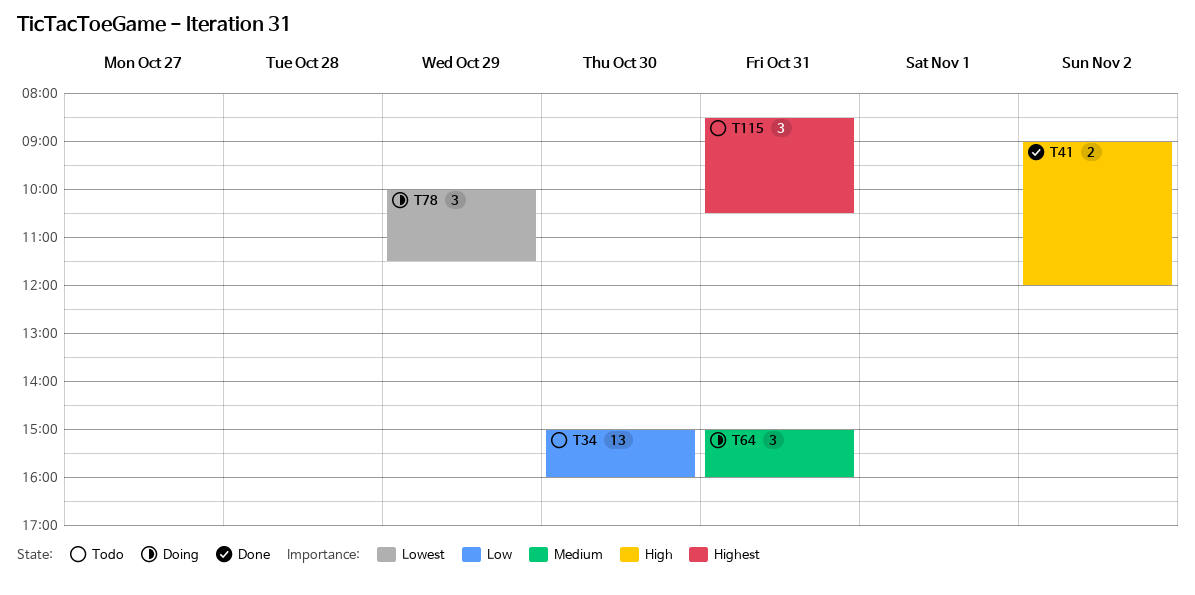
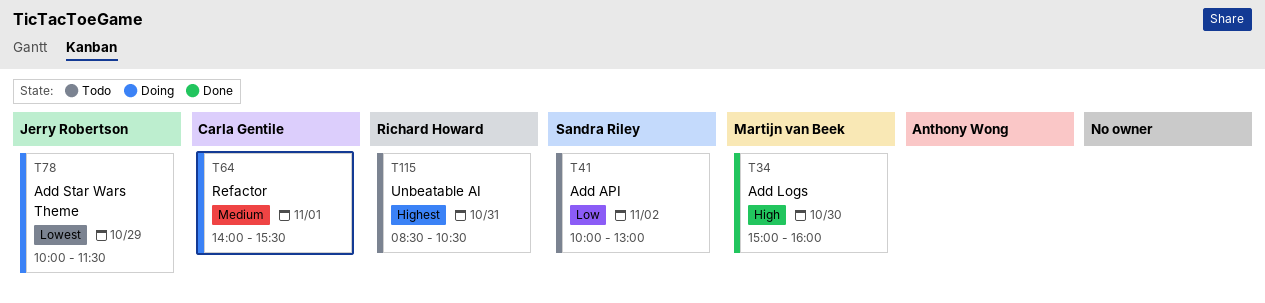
T34, status: Todo -> Done
T34, priority: Low -> High
T41, status: Done -> Todo
T41, priority: High -> Low
T41, begins: 09:00 -> 10:00
T41, ends: 12:00 -> 13:00
T64, day: Oct 31 -> Nov 1
T64, begins: 15:00 -> 14:00
T64, ends: 16:00 -> 15:30

